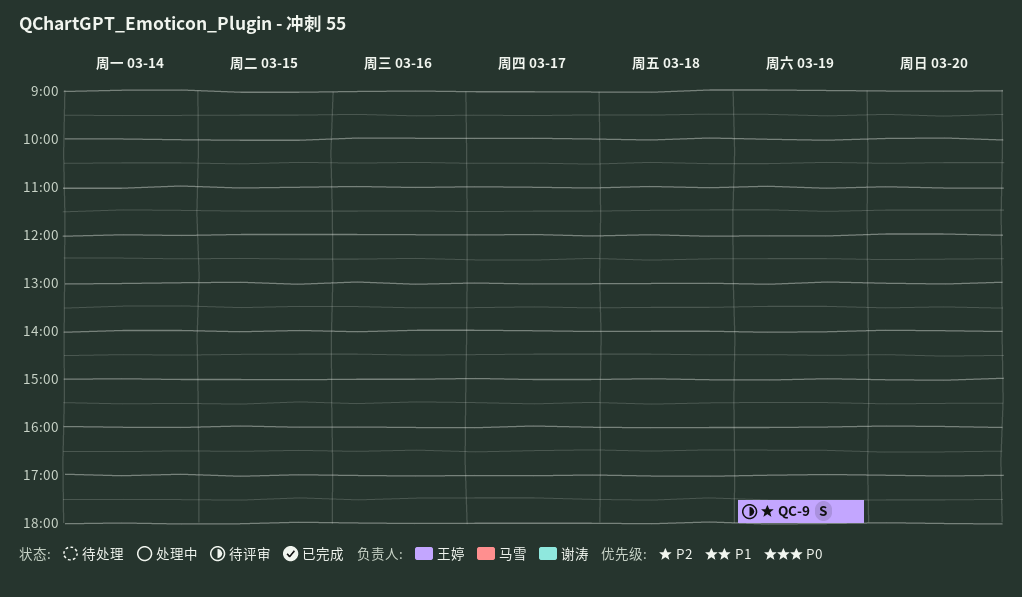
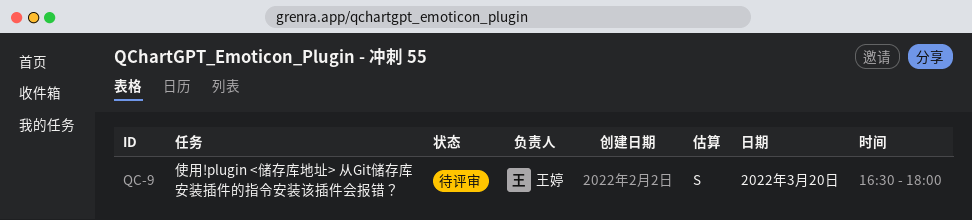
QC-9, day: Mar 19 -> Mar 20
QC-9, begins: 17:30 -> 16:30

